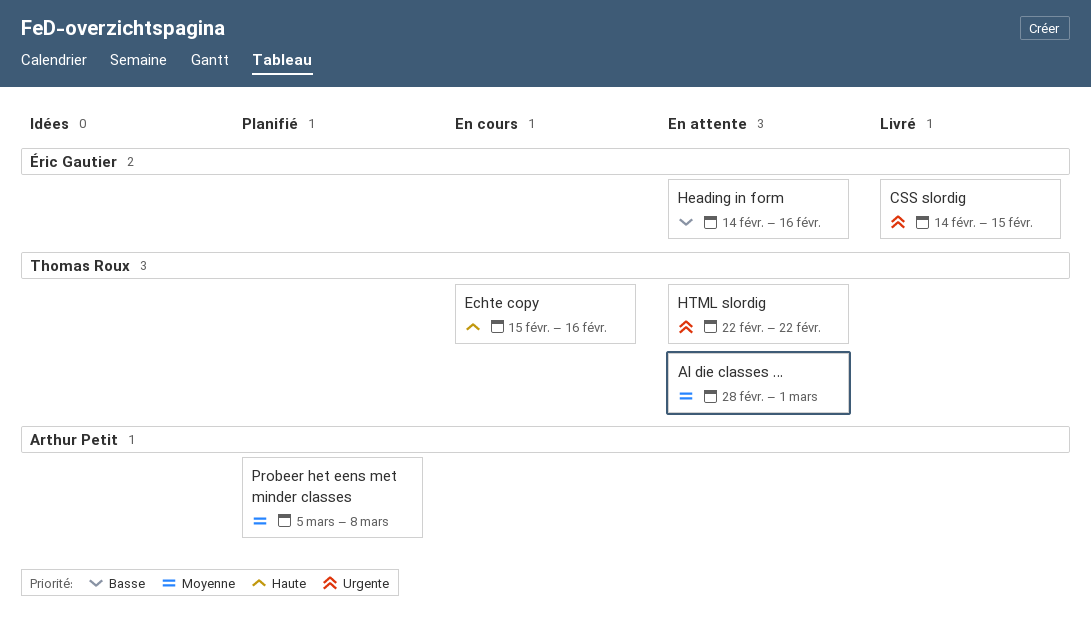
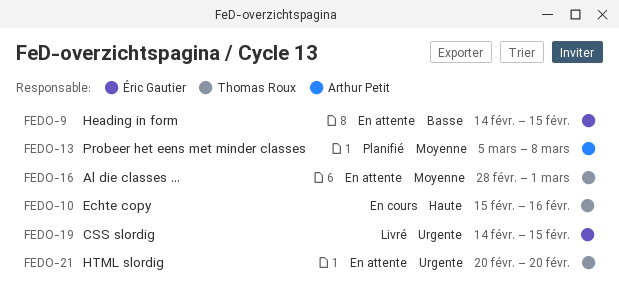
Heading in form, due: Feb 16 -> Feb 15
HTML slordig, start: Feb 22 -> Feb 20
HTML slordig, due: Feb 22 -> Feb 20

